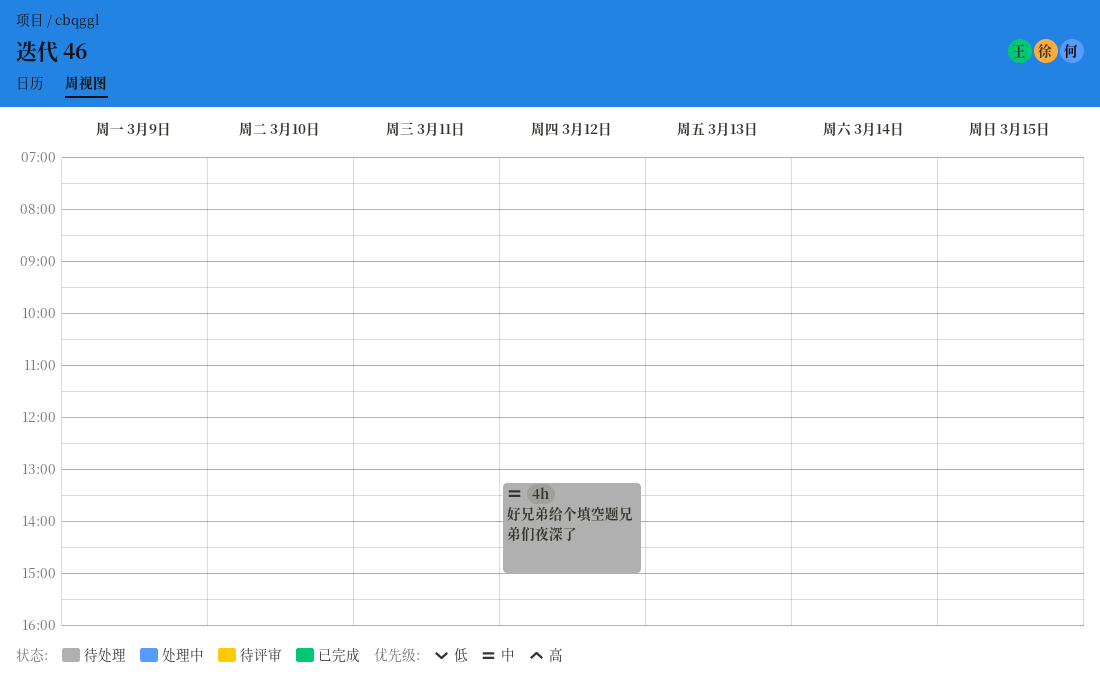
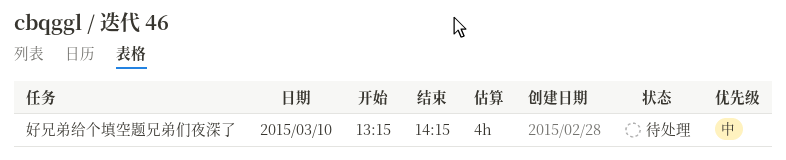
好兄弟给个填空题兄弟们夜深了, day: Mar 12 -> Mar 10
好兄弟给个填空题兄弟们夜深了, ends: 15:00 -> 14:15

